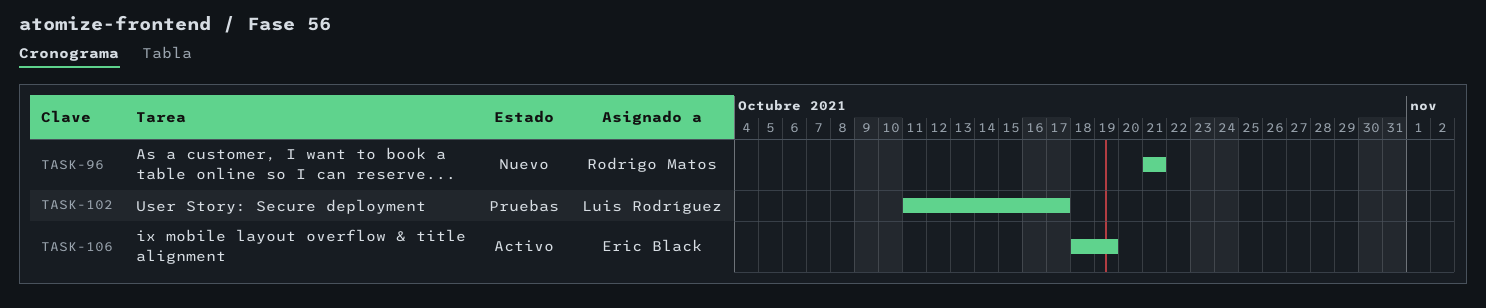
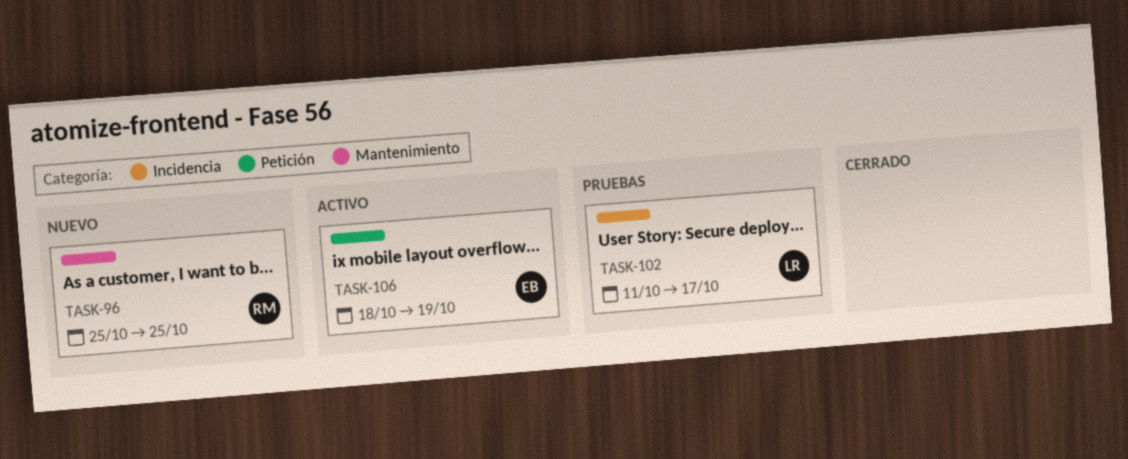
TASK-96, start: Oct 21 -> Oct 25
TASK-96, due: Oct 21 -> Oct 25

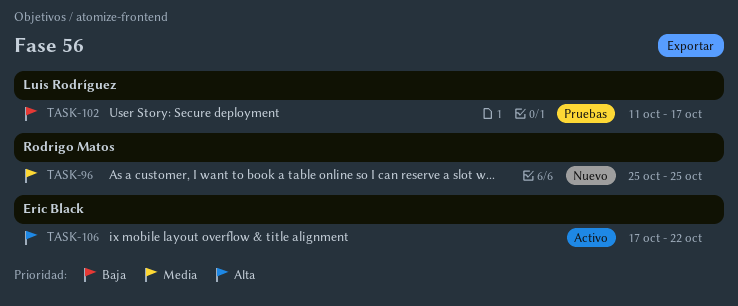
TASK-106, start: Oct 18 -> Oct 17
TASK-106, due: Oct 19 -> Oct 22

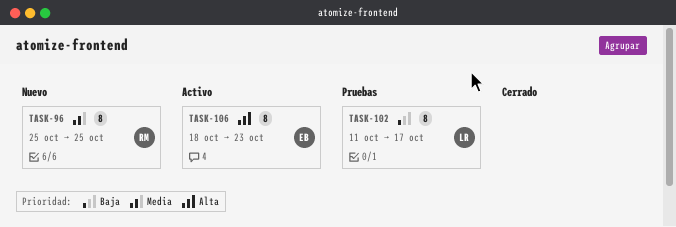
TASK-106, start: Oct 17 -> Oct 18
TASK-106, due: Oct 22 -> Oct 23

